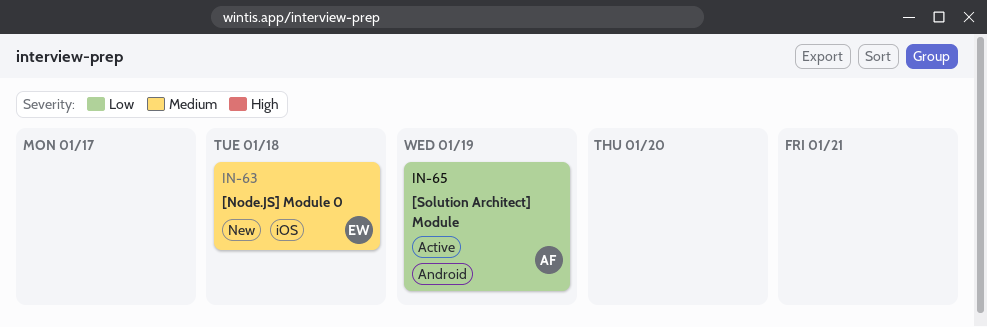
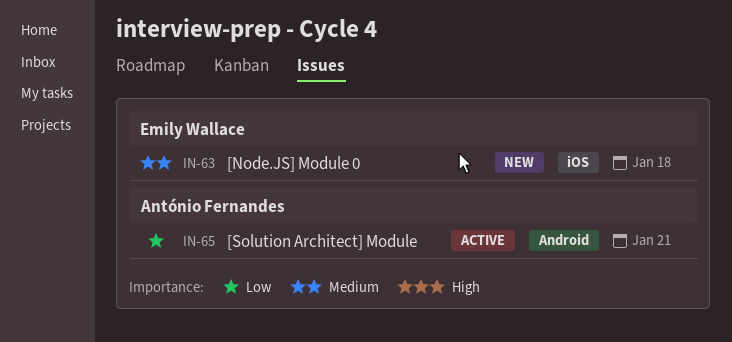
IN-65, due: Jan 19 -> Jan 21

